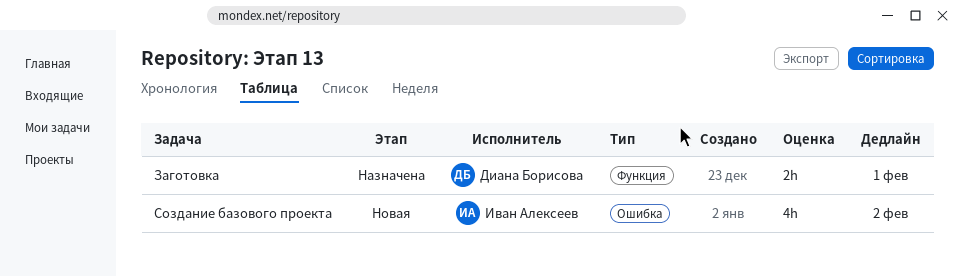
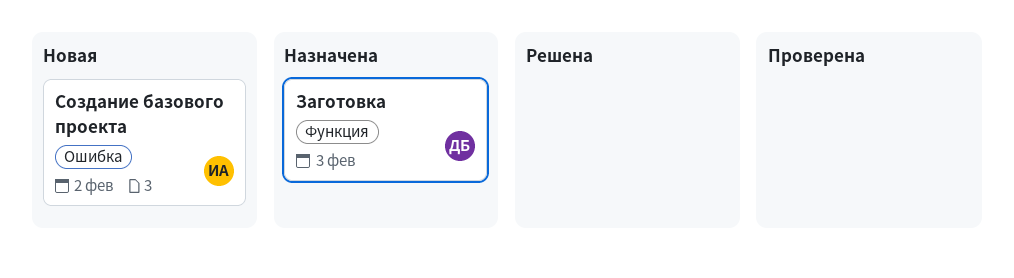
Заготовка, due: Feb 1 -> Feb 3

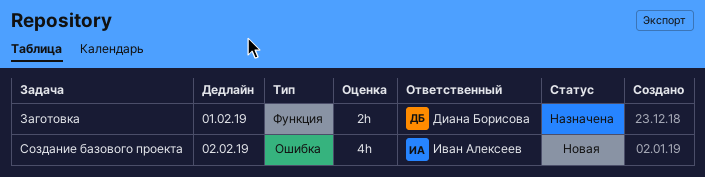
Заготовка, due: Feb 3 -> Feb 1

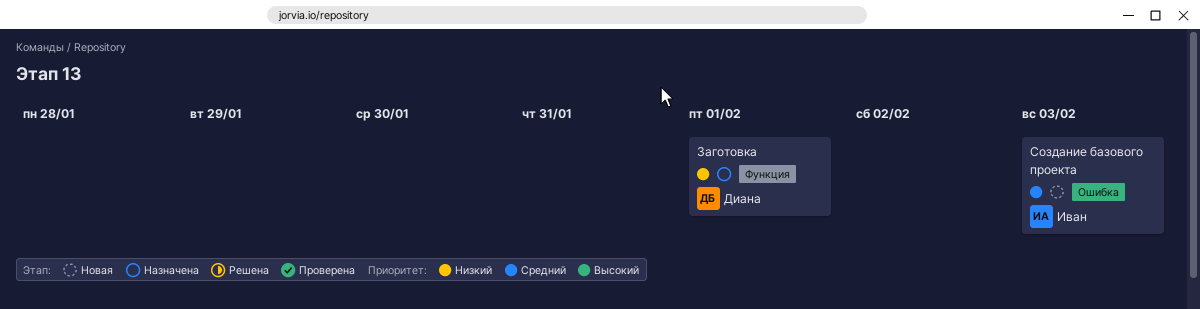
Создание базового проекта, due: Feb 2 -> Feb 3

